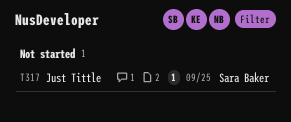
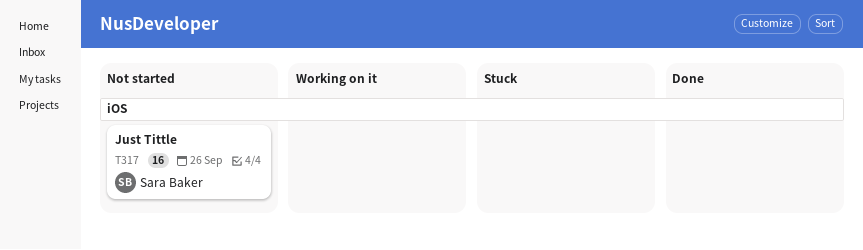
T317, estimate: 1 -> 16
T317, due: Sep 25 -> Sep 26

